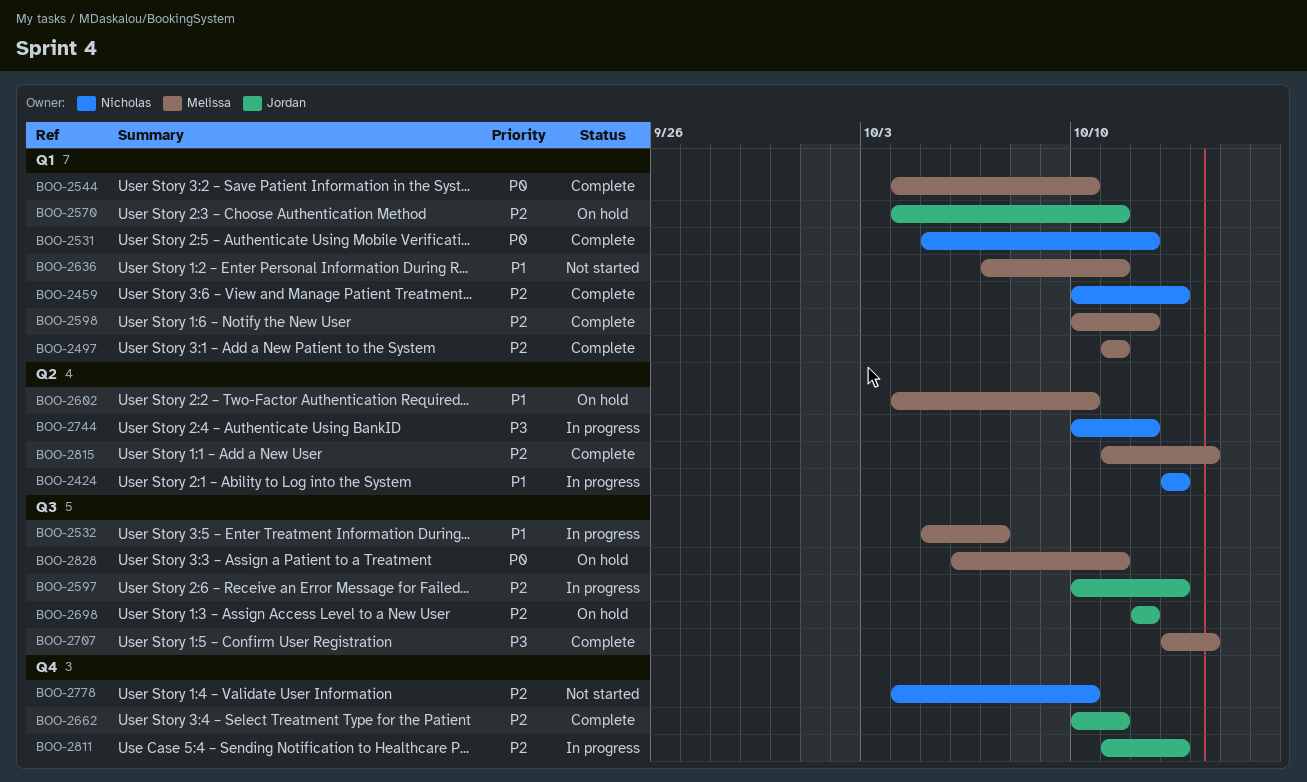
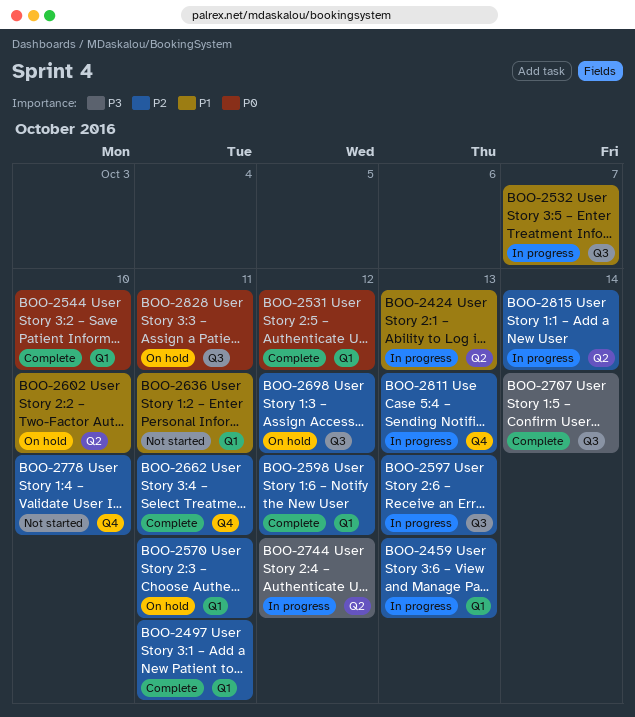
BOO-2459, status: Complete -> In progress
BOO-2815, status: Complete -> In progress

